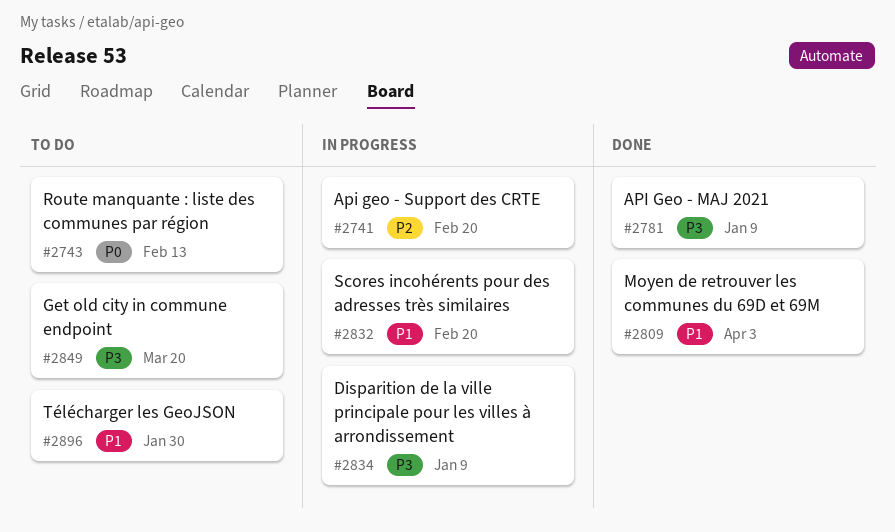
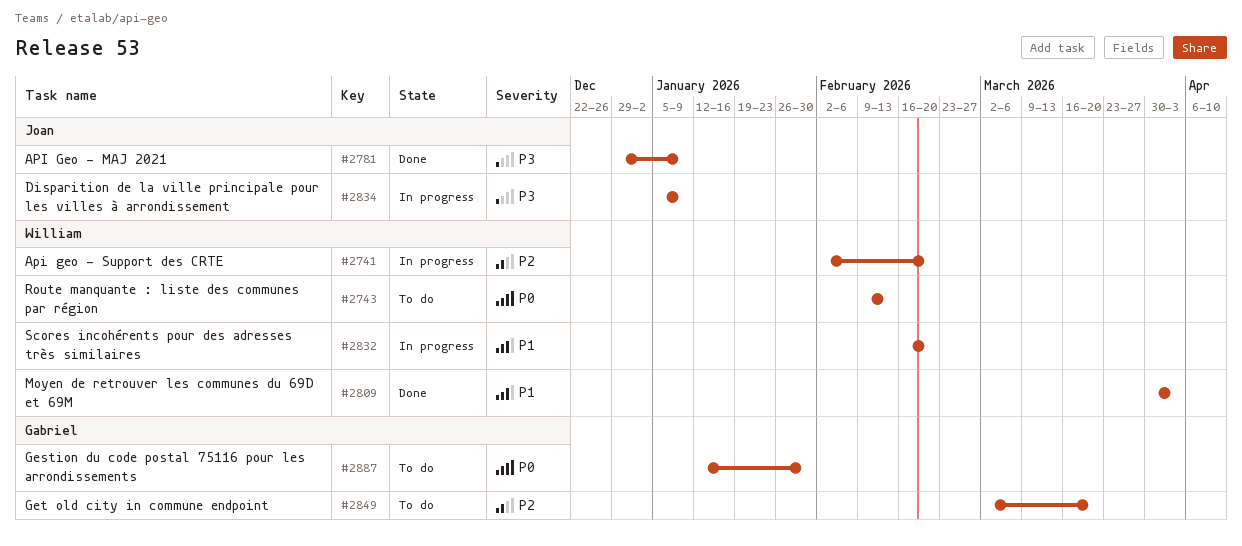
#2849, priority: P3 -> P2
#2887: none -> present
#2896: present -> none

